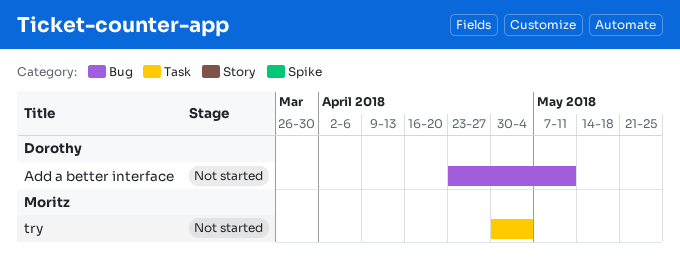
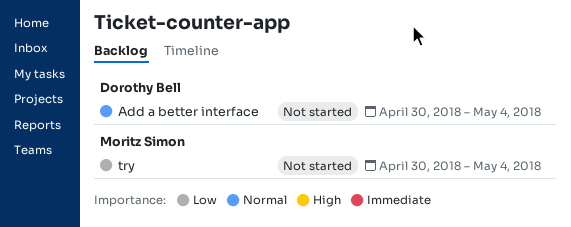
Add a better interface, start: Apr 23 -> Apr 30
Add a better interface, due: May 11 -> May 4

